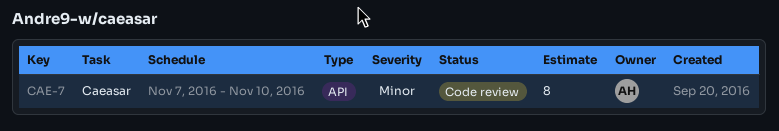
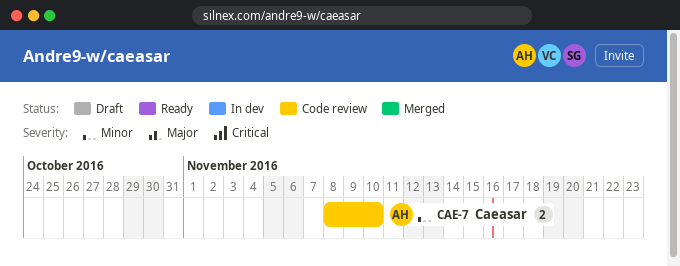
CAE-7, estimate: 8 -> 2
CAE-7, start: Nov 7 -> Nov 8

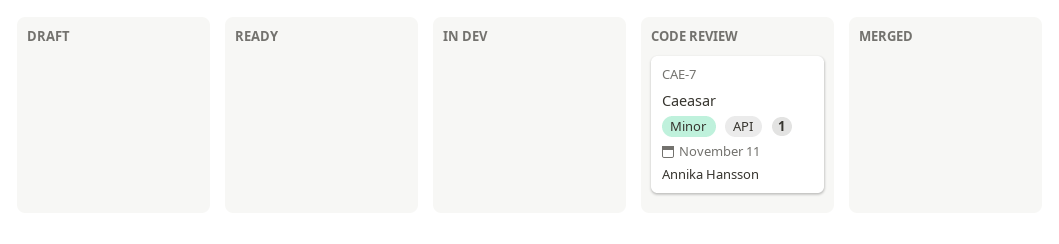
CAE-7, estimate: 2 -> 1
CAE-7, due: Nov 10 -> Nov 11

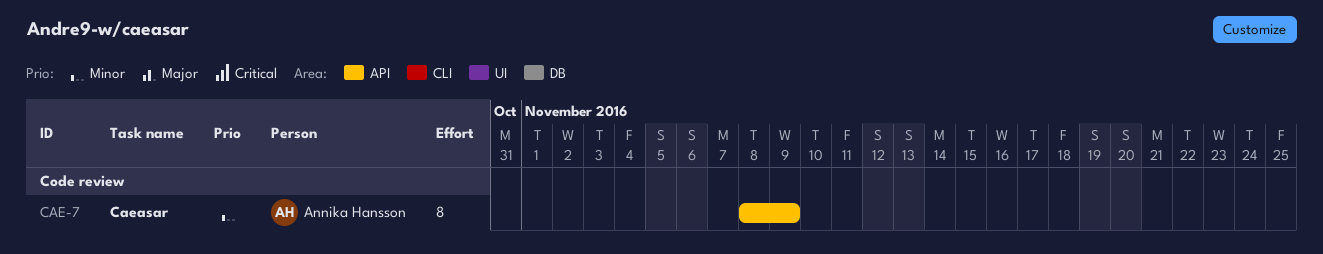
CAE-7, estimate: 1 -> 8
CAE-7, due: Nov 11 -> Nov 9

